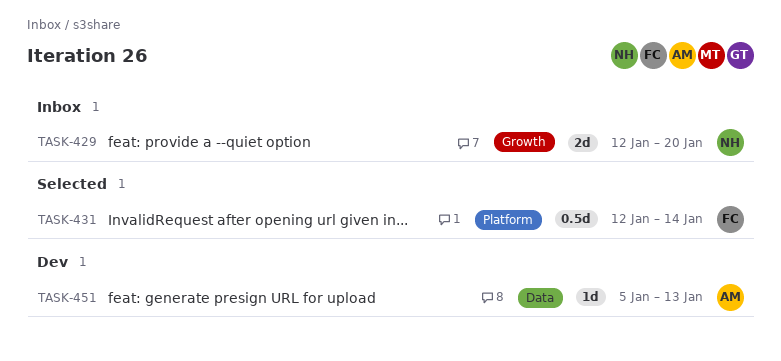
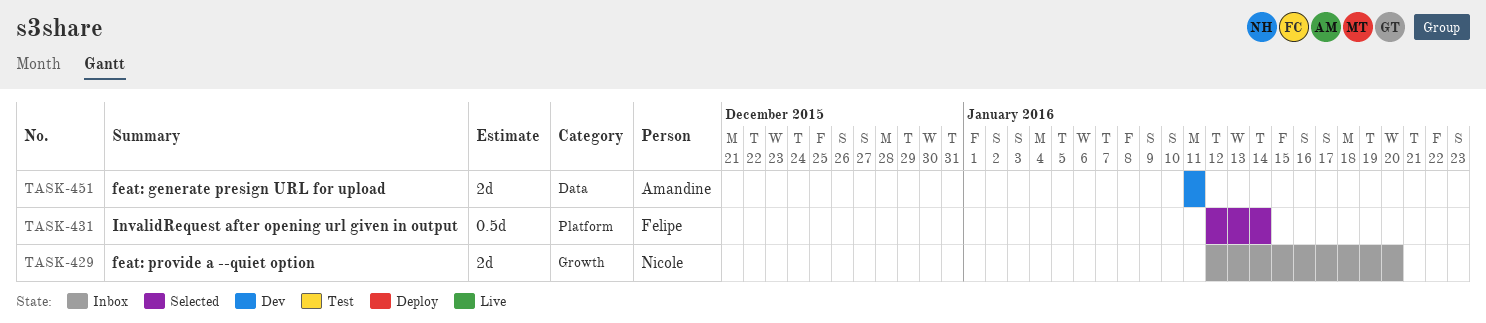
TASK-451, estimate: 1d -> 2d
TASK-451, start: Jan 5 -> Jan 11
TASK-451, due: Jan 13 -> Jan 11

